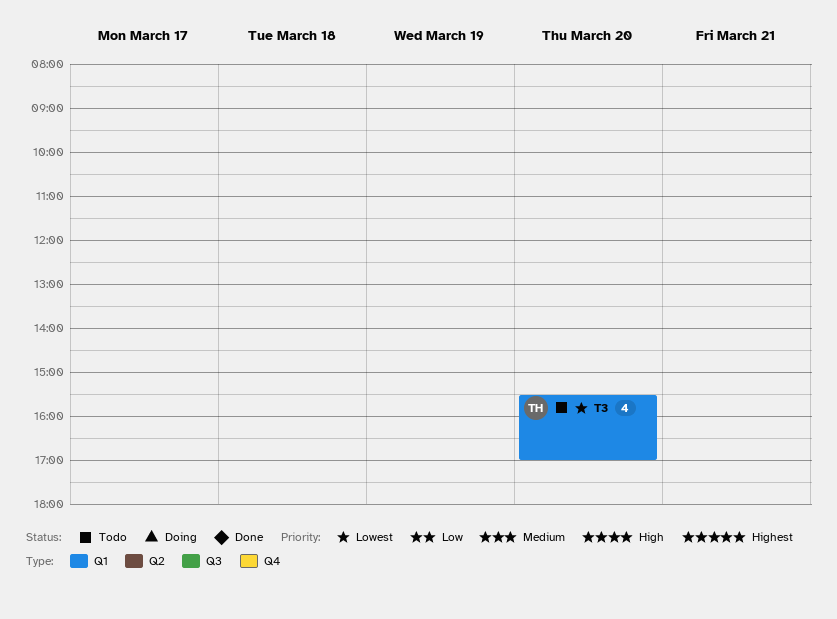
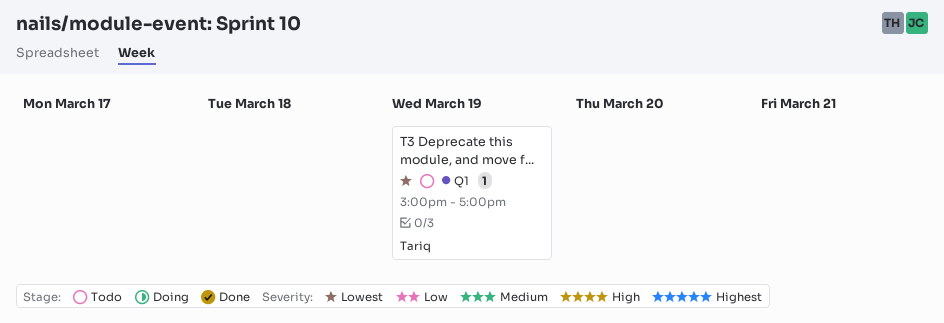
T3, estimate: 4 -> 1
T3, day: Mar 20 -> Mar 19
T3, begins: 15:30 -> 15:00

